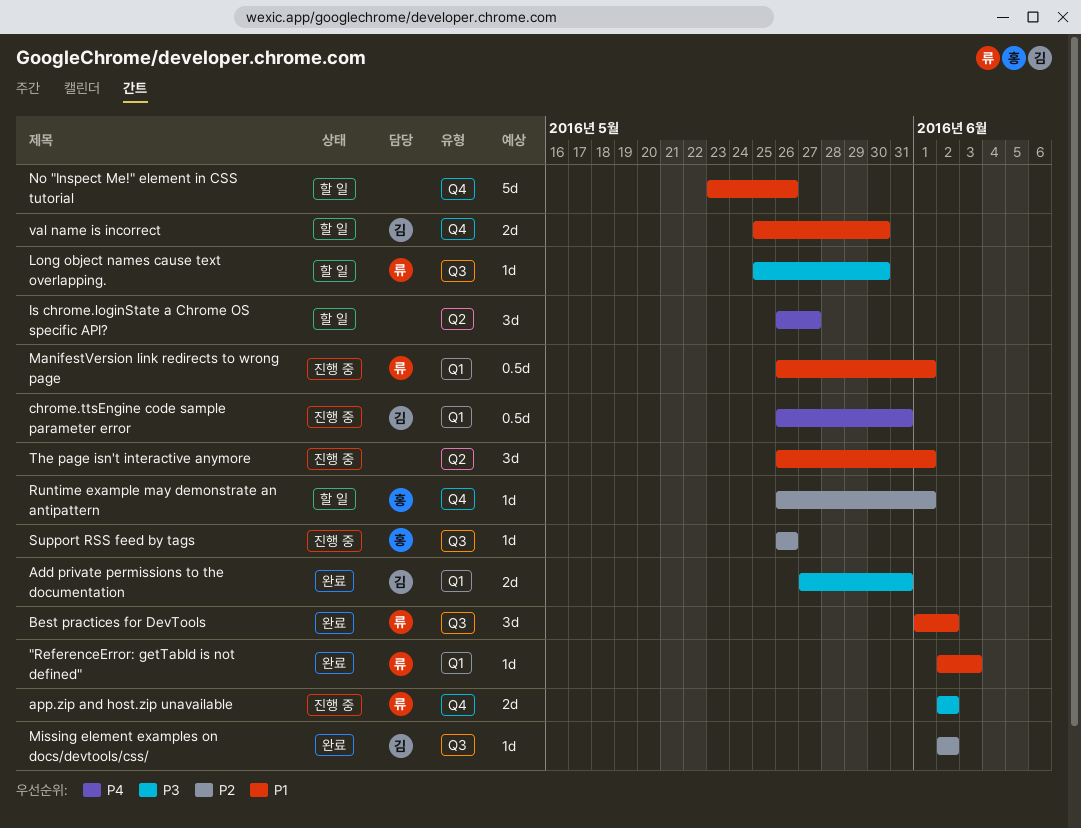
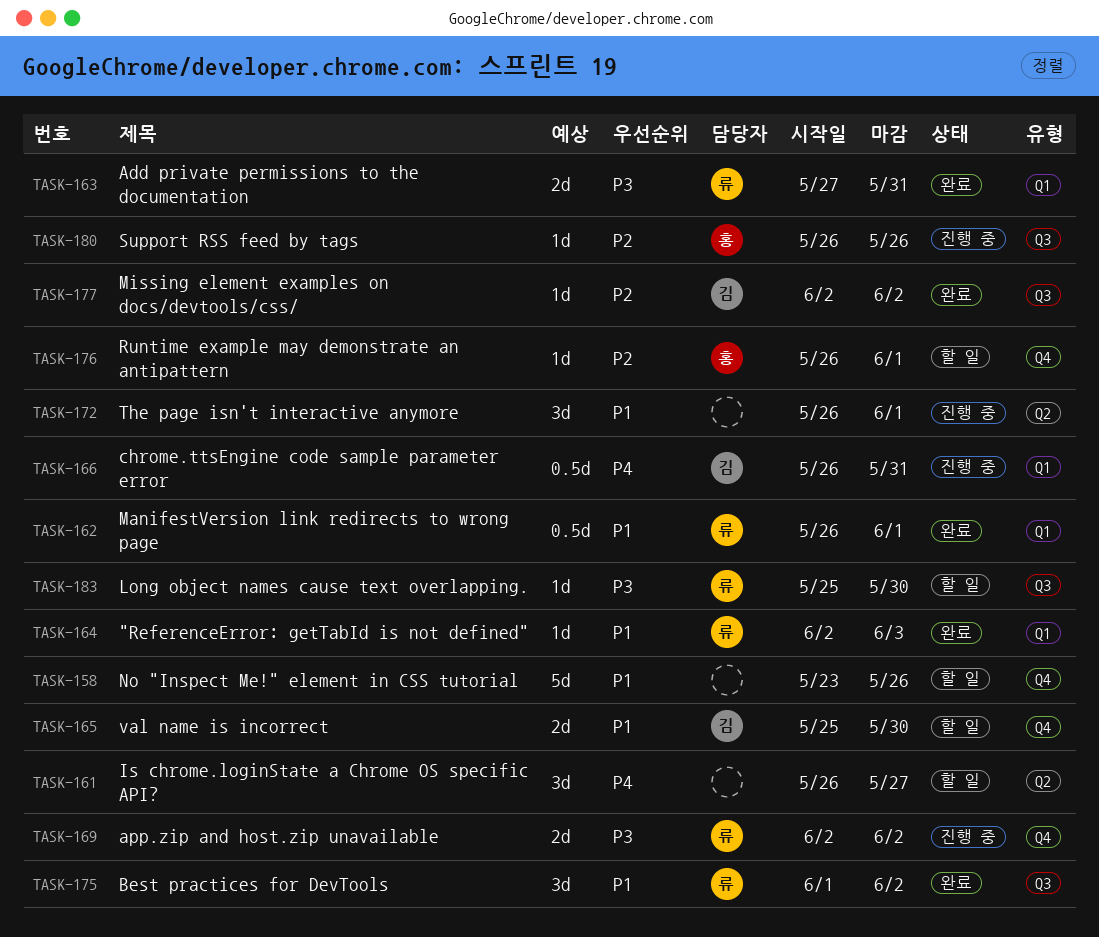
Add private permissions to the documentation, owner: 김 -> 류
ManifestVersion link redirects to wrong page, status: 진행 중 -> 완료

